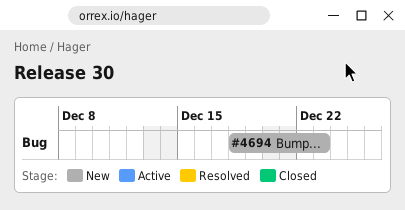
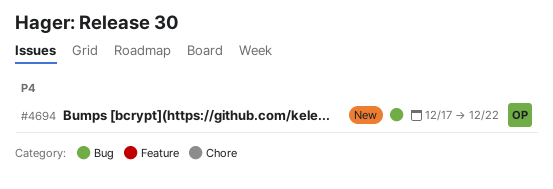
#4694, start: Dec 18 -> Dec 17
#4694, due: Dec 23 -> Dec 22

